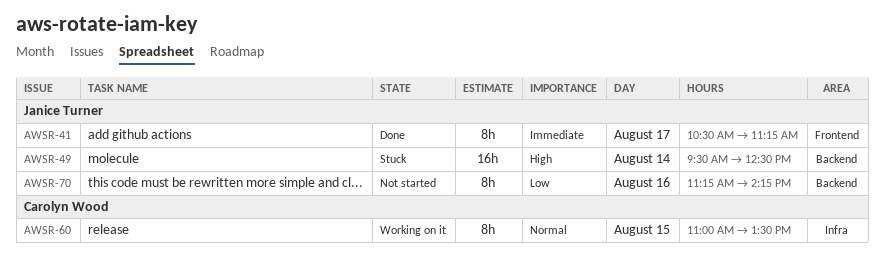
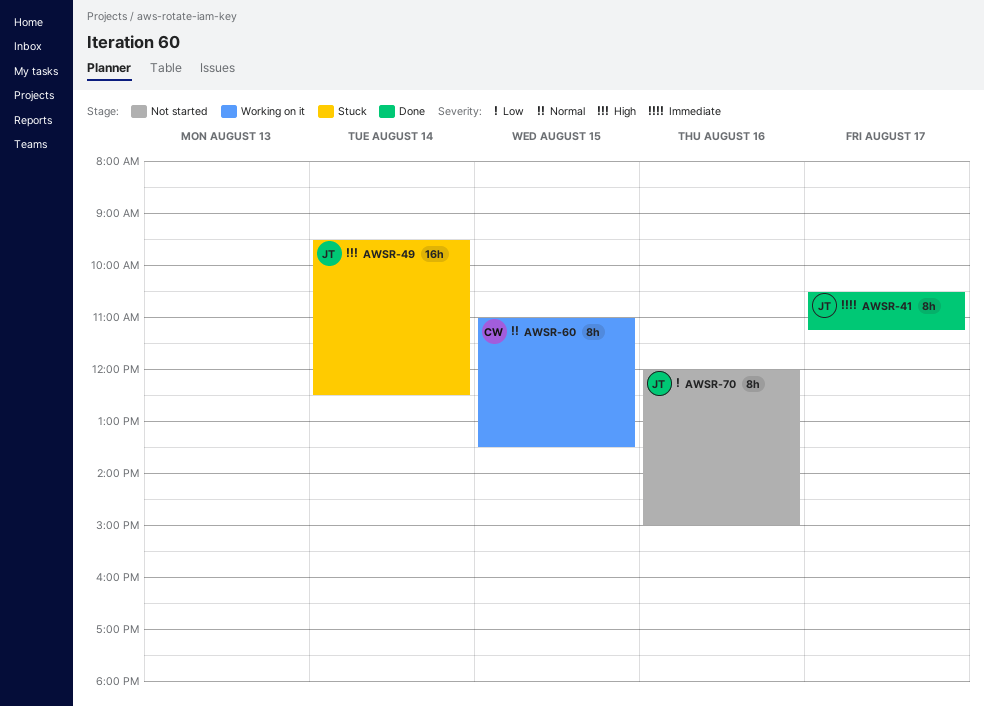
AWSR-70, begins: 11:15 -> 12:00
AWSR-70, ends: 14:15 -> 15:00

